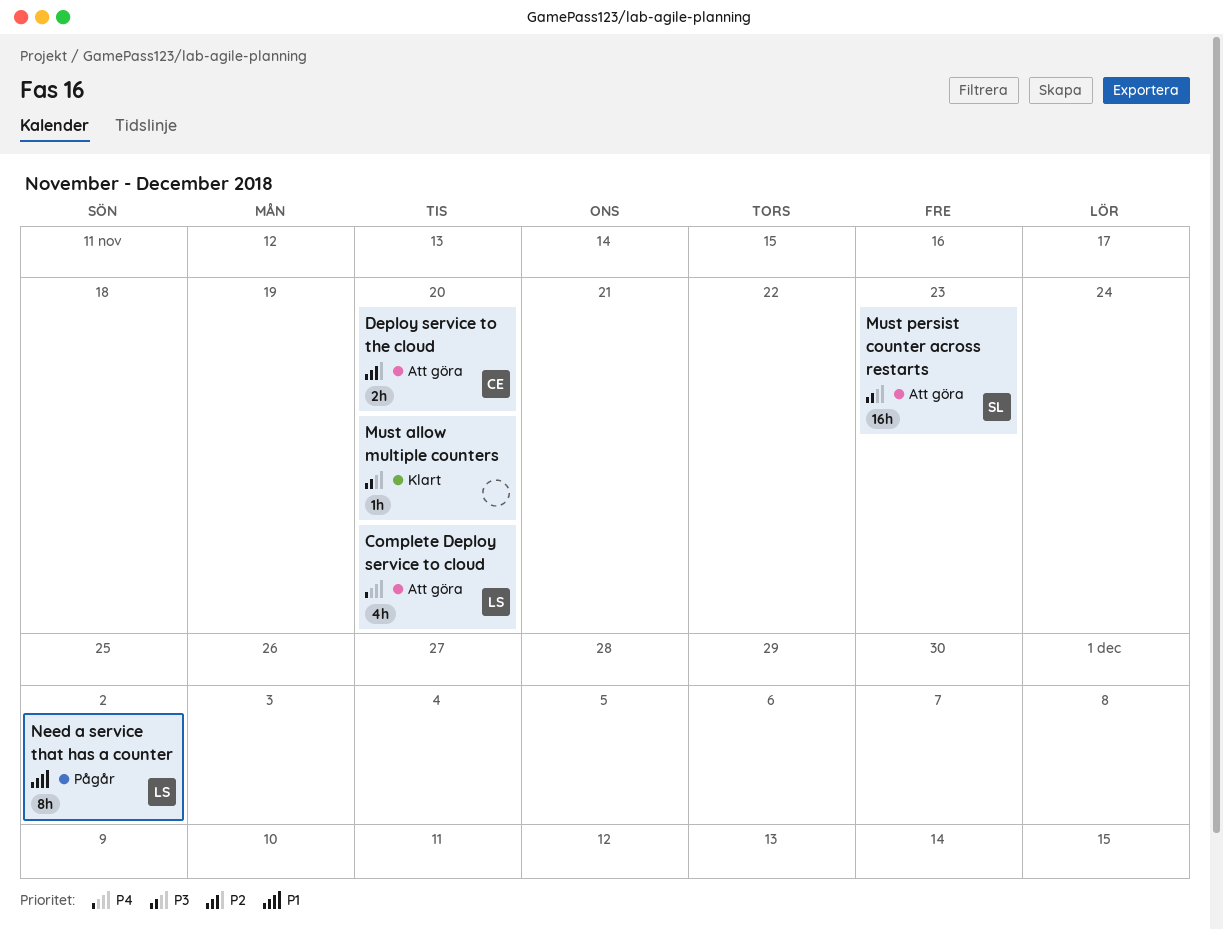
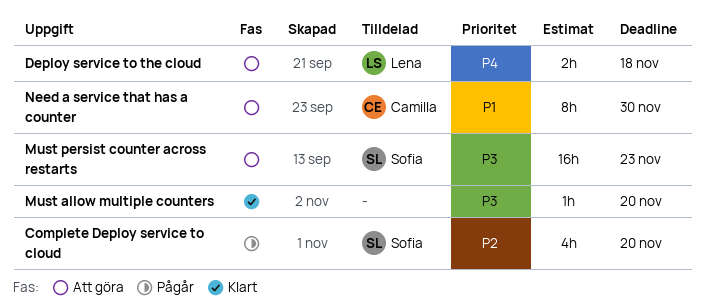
Complete Deploy service to cloud, status: Att göra -> Pågår
Complete Deploy service to cloud, owner: Lena -> Sofia
Complete Deploy service to cloud, priority: P4 -> P2
Deploy service to the cloud, owner: Camilla -> Lena
Deploy service to the cloud, priority: P2 -> P4
Deploy service to the cloud, due: Nov 20 -> Nov 18
Need a service that has a counter, status: Pågår -> Att göra
Need a service that has a counter, owner: Lena -> Camilla
Need a service that has a counter, due: Dec 2 -> Nov 30

